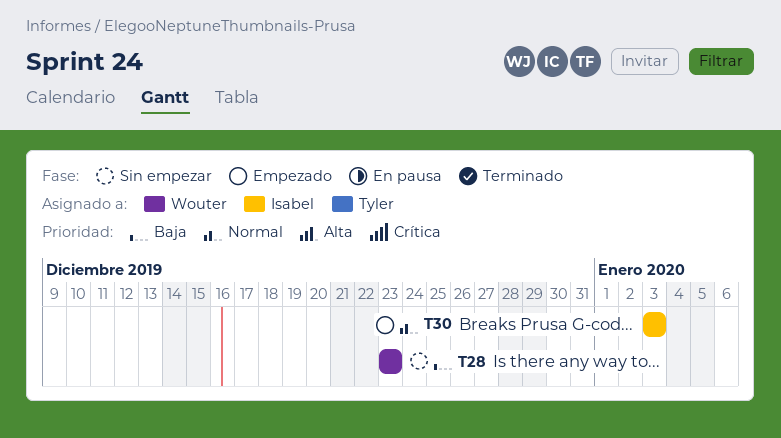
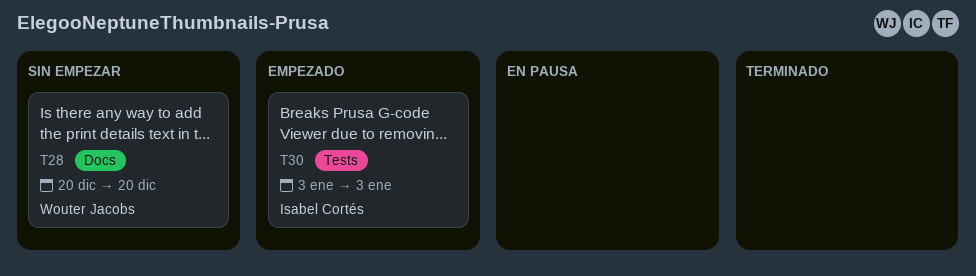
T28, start: Dec 23 -> Dec 20
T28, due: Dec 23 -> Dec 20

